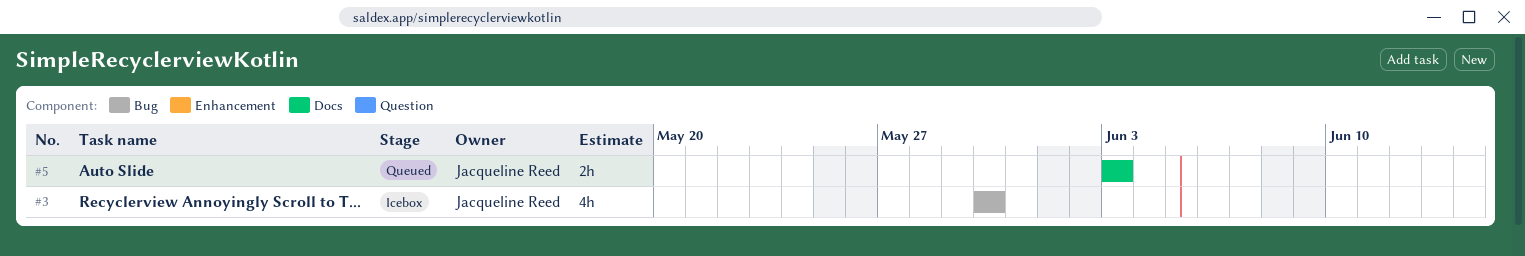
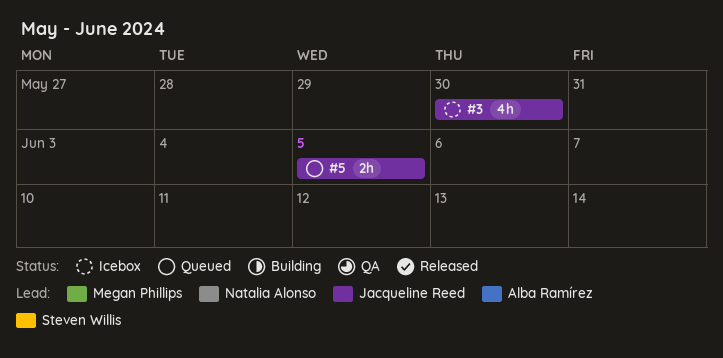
#5, start: Jun 3 -> Jun 5
#5, due: Jun 3 -> Jun 5

